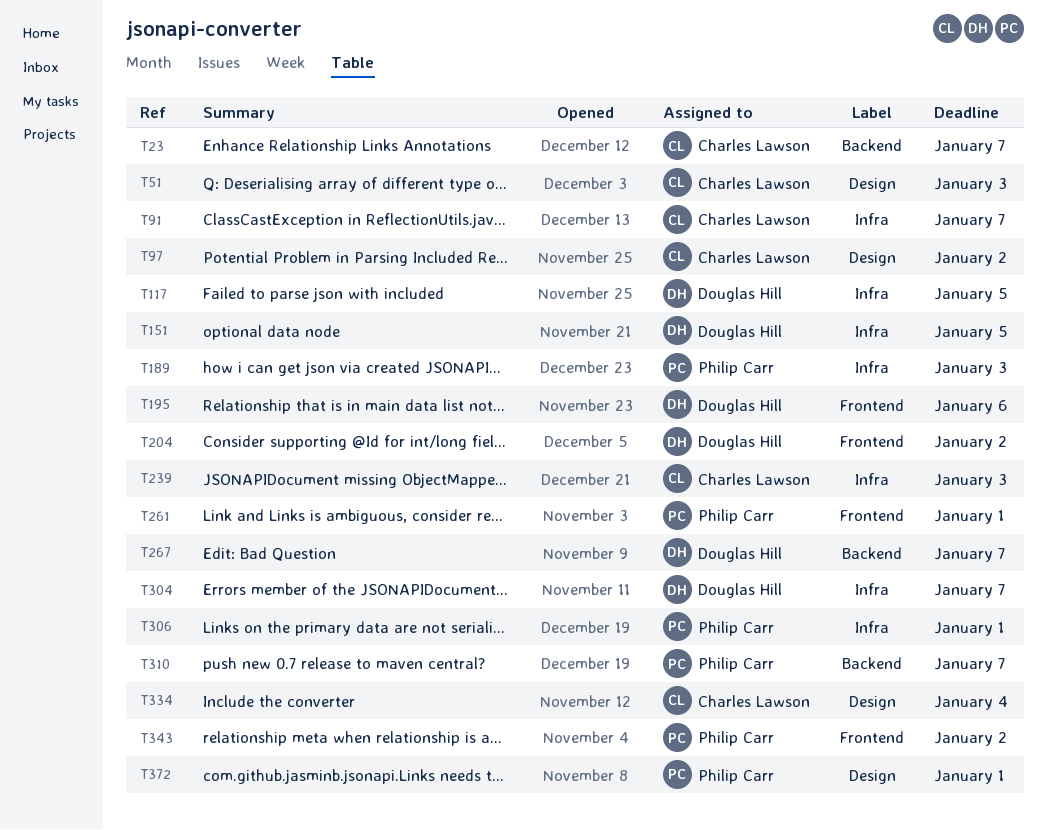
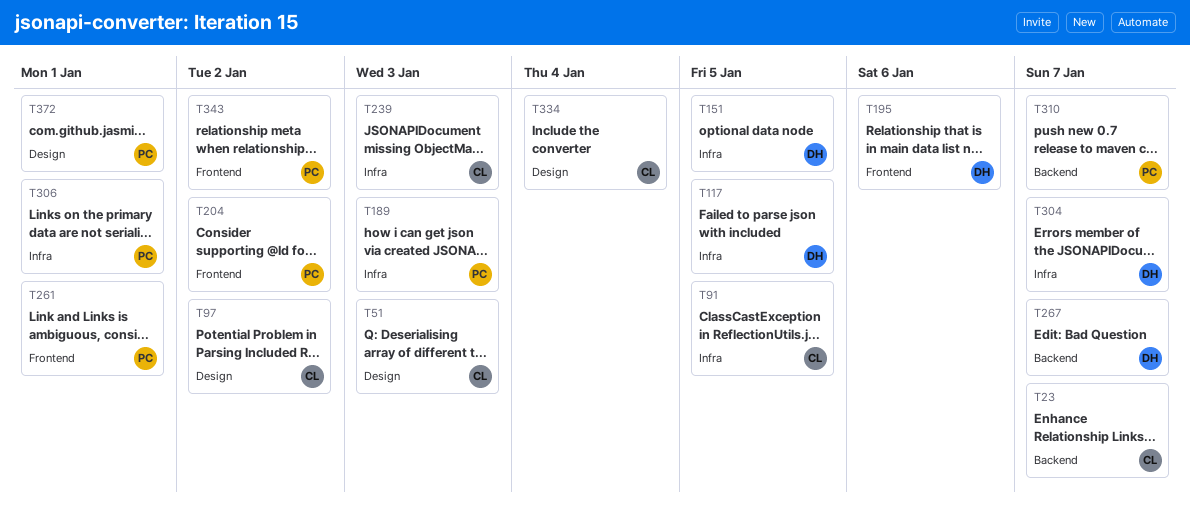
T91, due: Jan 7 -> Jan 5
T204, owner: Douglas Hill -> Philip Carr

